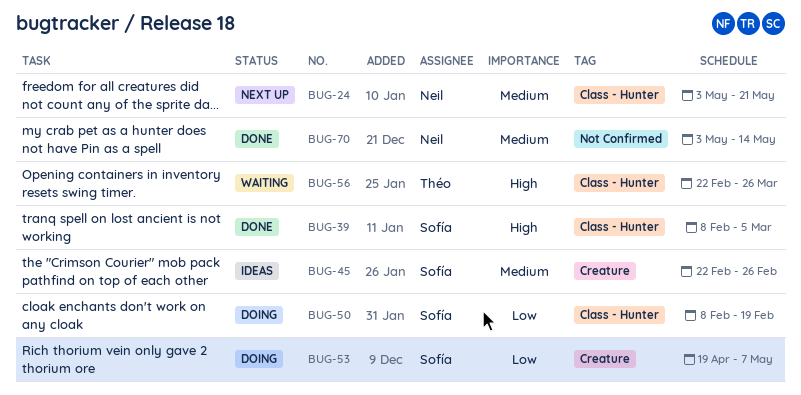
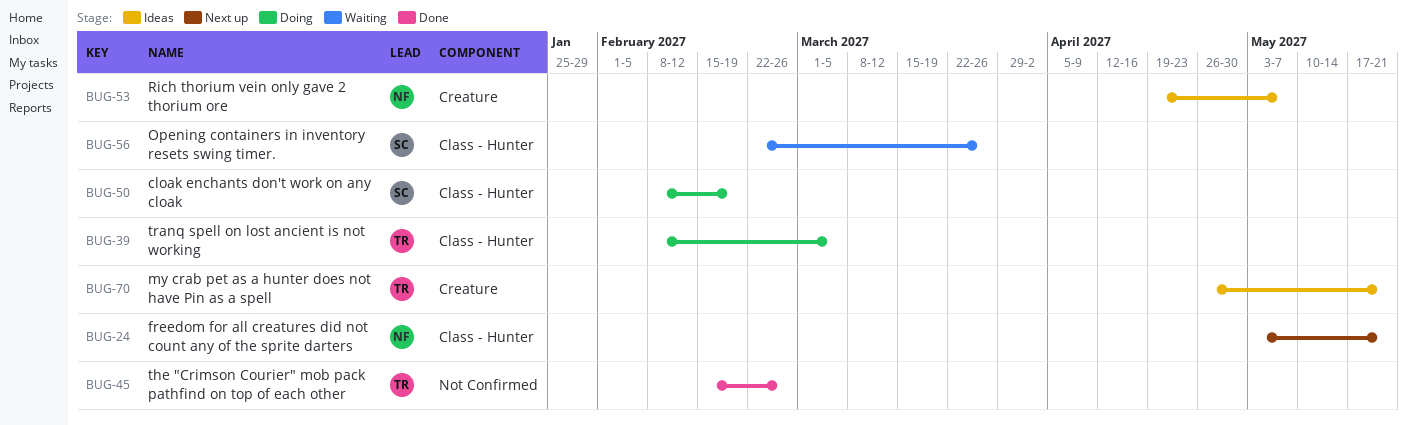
BUG-39, status: Done -> Doing
BUG-39, owner: Sofía -> Théo
BUG-45, status: Ideas -> Done
BUG-45, owner: Sofía -> Théo
BUG-45, label: Creature -> Not Confirmed
BUG-45, start: Feb 22 -> Feb 15
BUG-53, status: Doing -> Ideas
BUG-53, owner: Sofía -> Neil
BUG-56, owner: Théo -> Sofía
BUG-70, status: Done -> Ideas
BUG-70, owner: Neil -> Théo
BUG-70, label: Not Confirmed -> Creature
BUG-70, start: May 3 -> Apr 26
BUG-70, due: May 14 -> May 21

